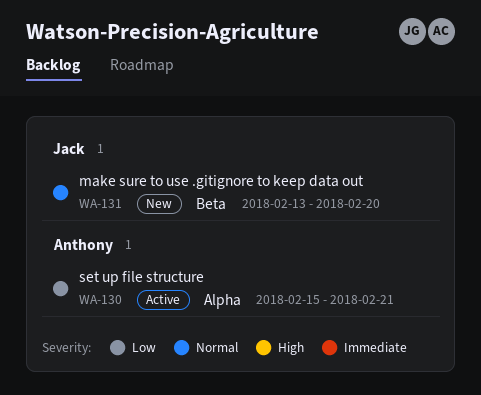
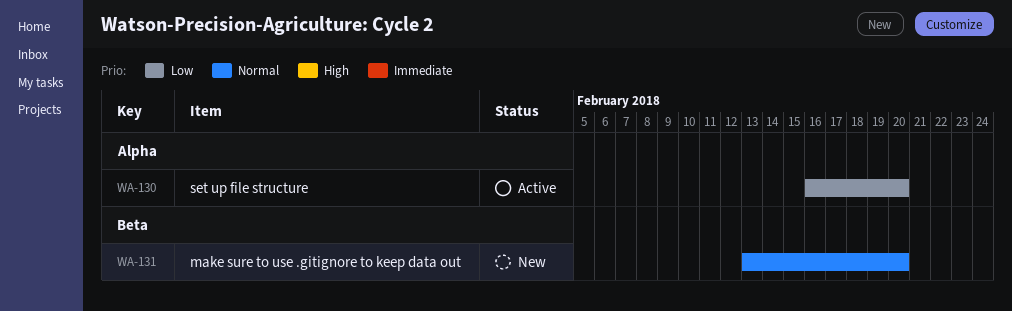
WA-130, start: Feb 15 -> Feb 16
WA-130, due: Feb 21 -> Feb 20

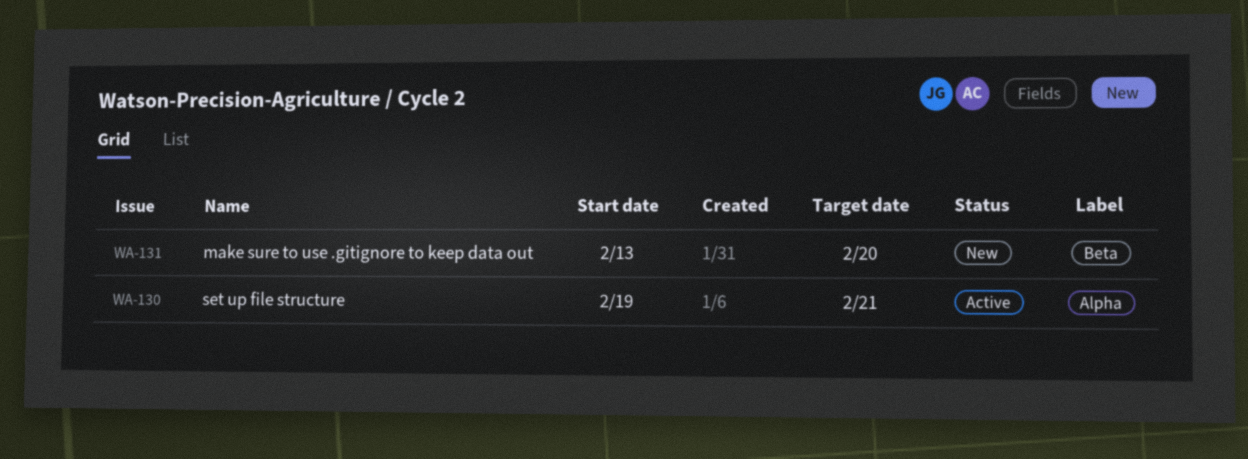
WA-130, start: Feb 16 -> Feb 19
WA-130, due: Feb 20 -> Feb 21

